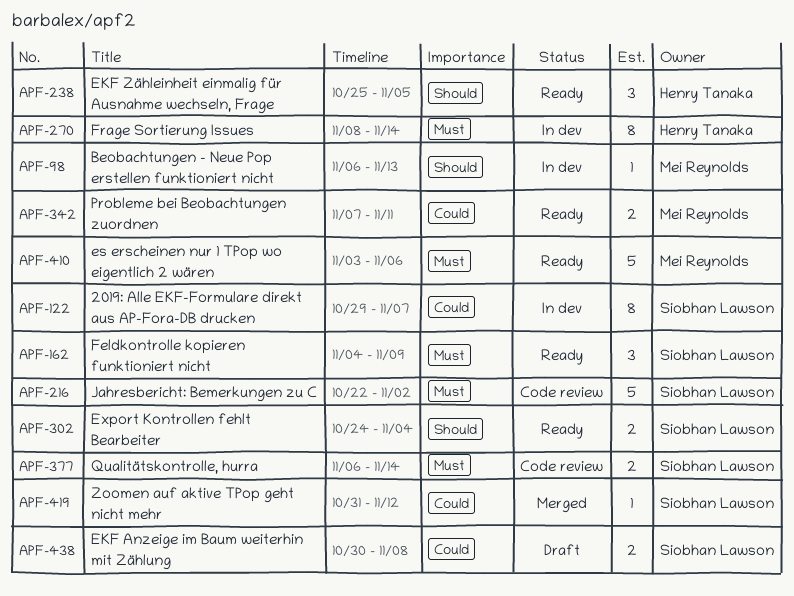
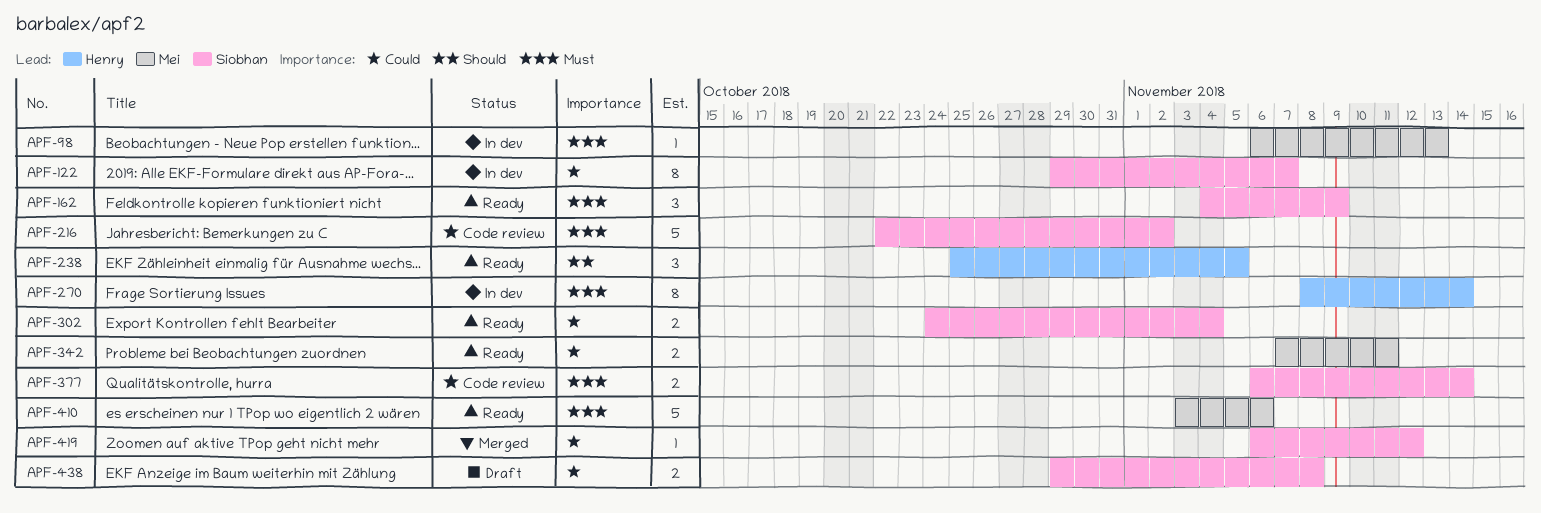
APF-98, priority: Should -> Must
APF-302, priority: Should -> Could
APF-419, start: Oct 31 -> Nov 6
APF-438, start: Oct 30 -> Oct 29

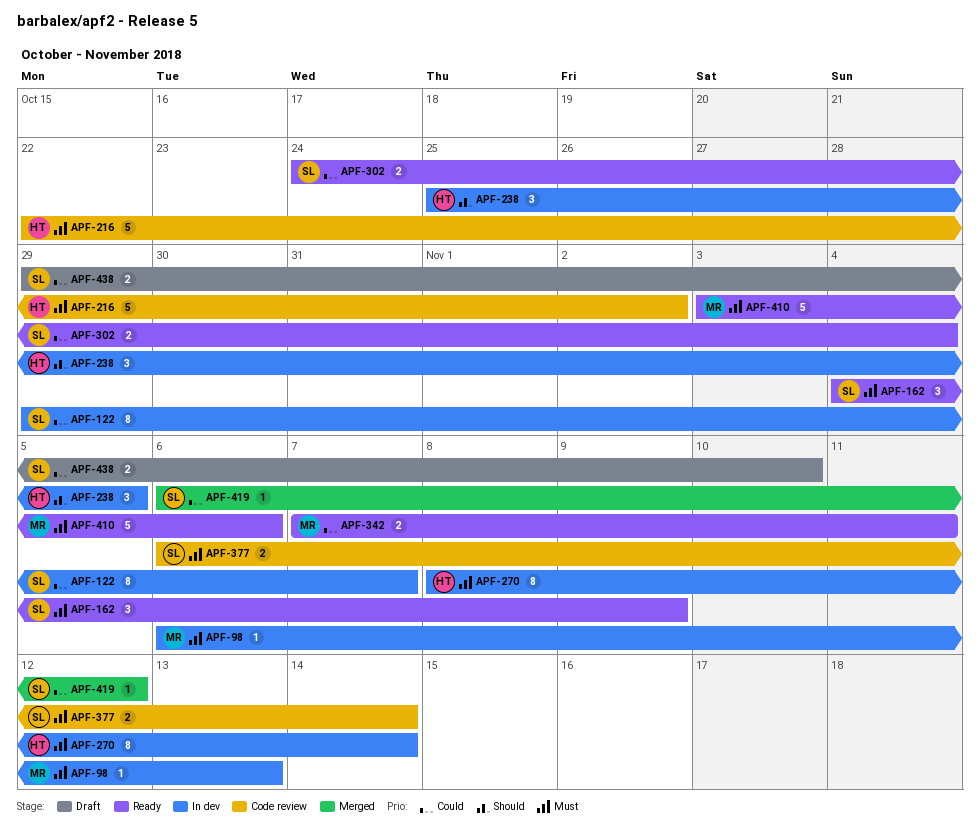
APF-216, owner: Siobhan -> Henry
APF-238, status: Ready -> In dev
APF-438, due: Nov 8 -> Nov 10

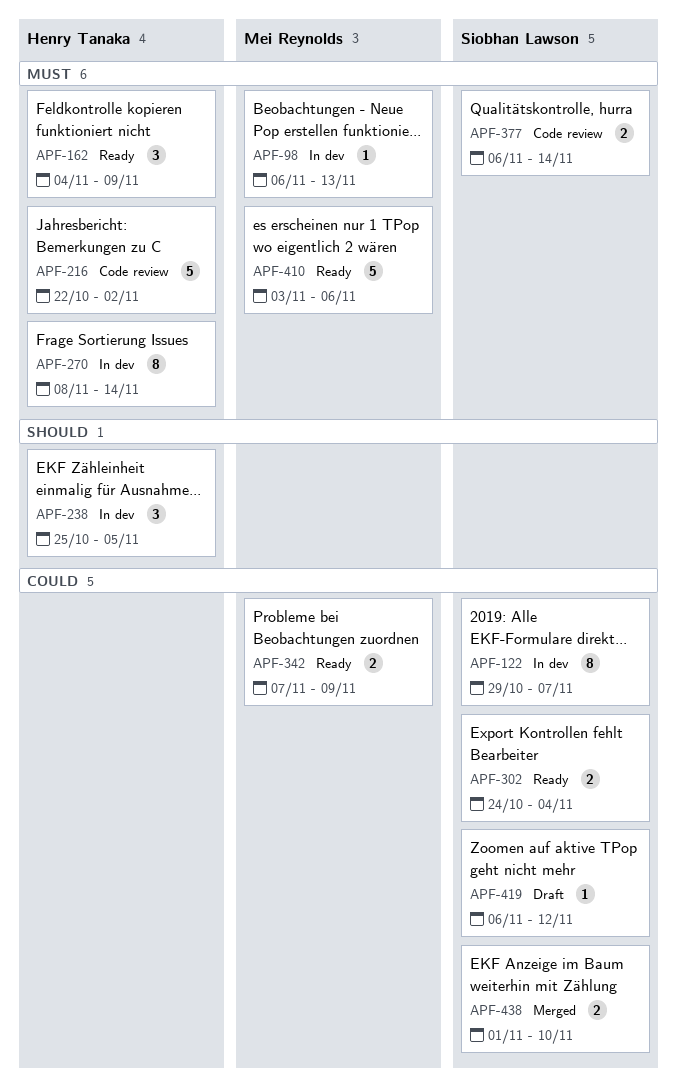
APF-162, owner: Siobhan Lawson -> Henry Tanaka
APF-342, due: Nov 11 -> Nov 9
APF-419, status: Merged -> Draft
APF-438, status: Draft -> Merged
APF-438, start: Oct 29 -> Nov 1

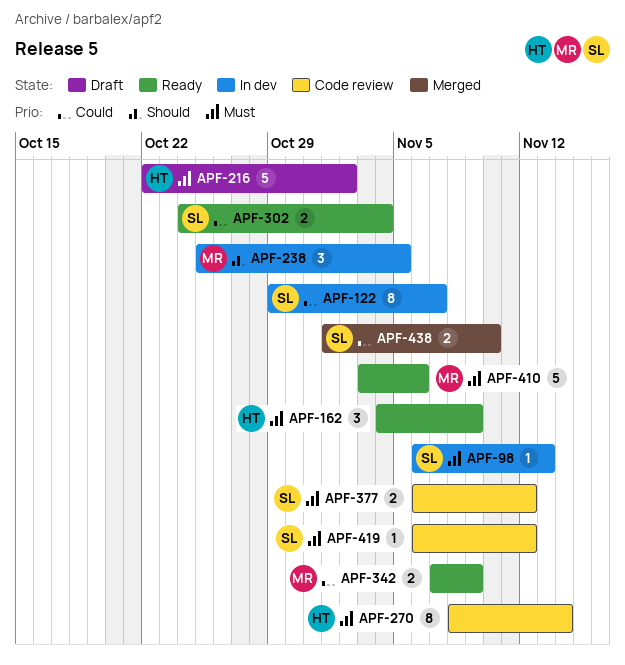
APF-98, owner: Mei Reynolds -> Siobhan Lawson
APF-216, status: Code review -> Draft
APF-238, owner: Henry Tanaka -> Mei Reynolds
APF-270, status: In dev -> Code review
APF-377, due: Nov 14 -> Nov 12
APF-419, status: Draft -> Code review
APF-419, priority: Could -> Must

